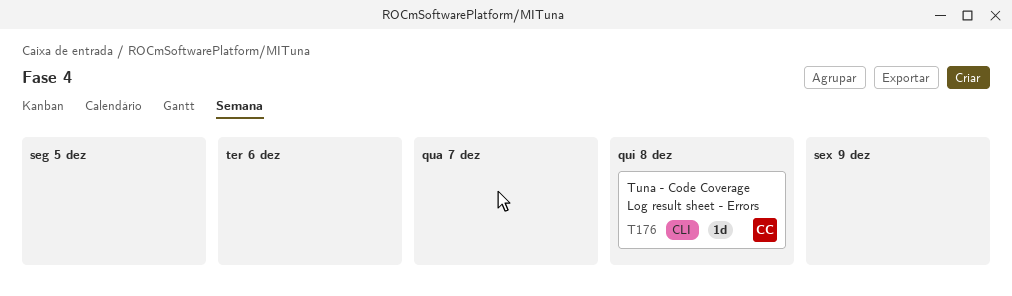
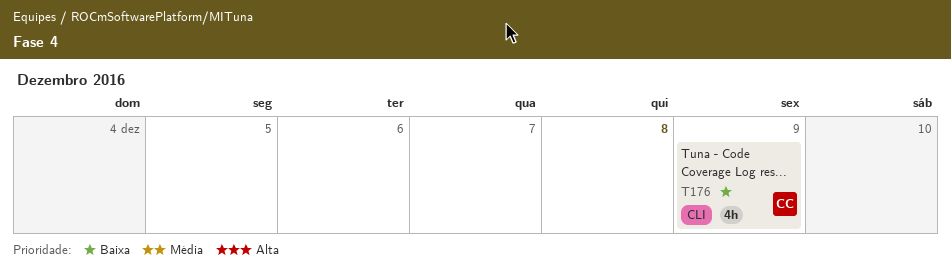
T176, estimate: 1d -> 4h
T176, due: Dec 8 -> Dec 9

